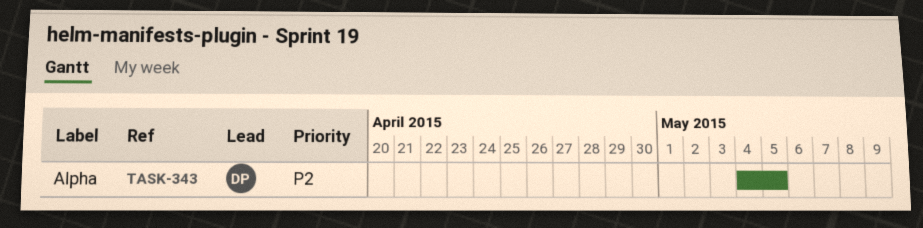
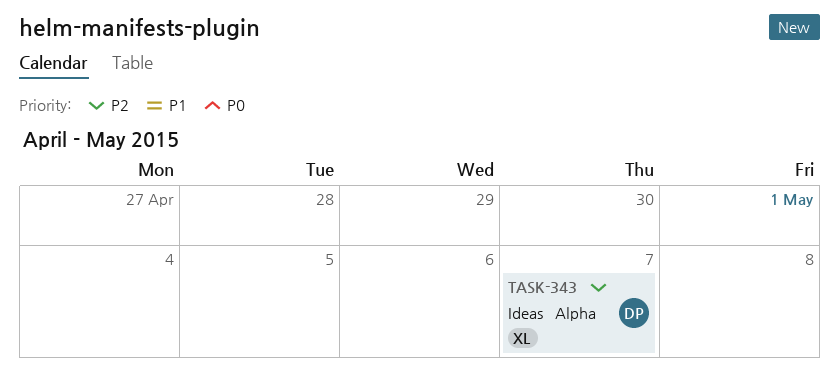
TASK-343, due: May 5 -> May 7

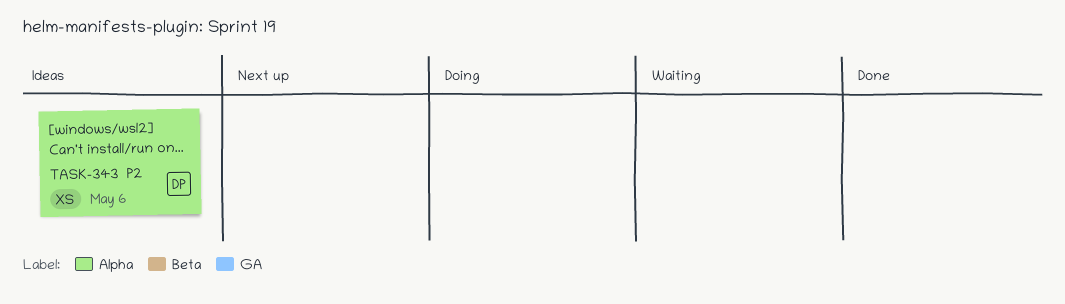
TASK-343, estimate: XL -> XS
TASK-343, due: May 7 -> May 6

